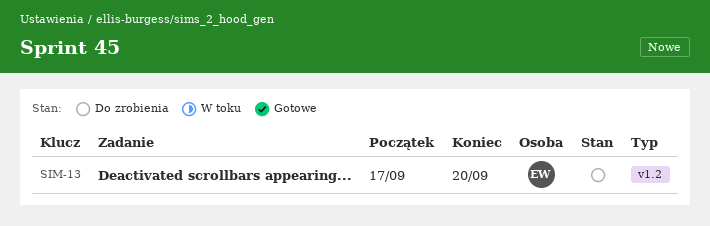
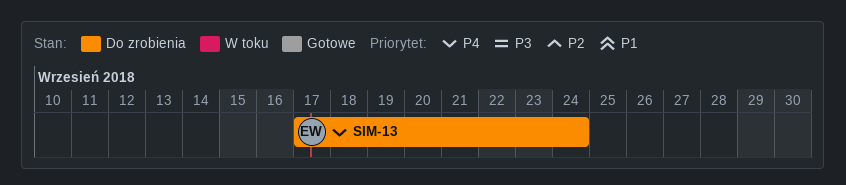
SIM-13, due: Sep 20 -> Sep 24

